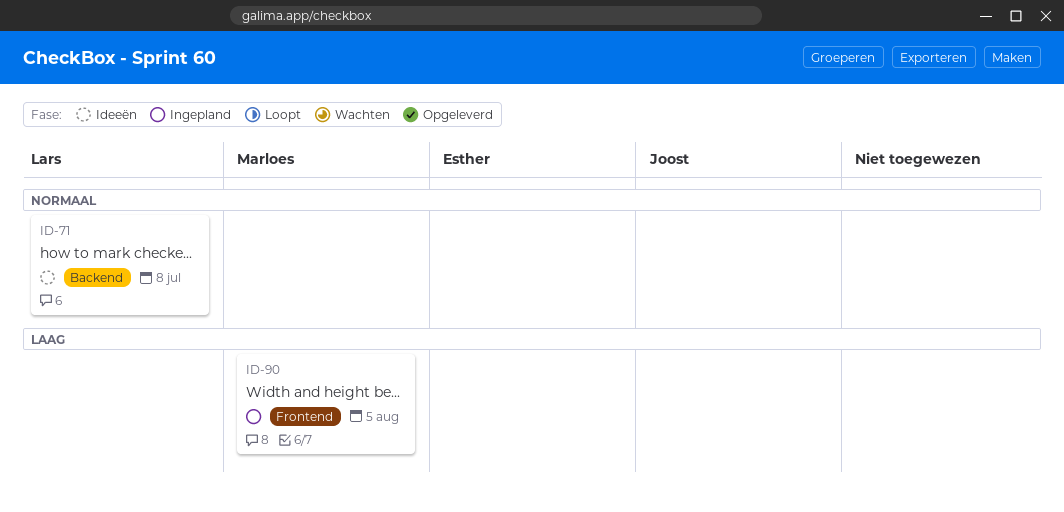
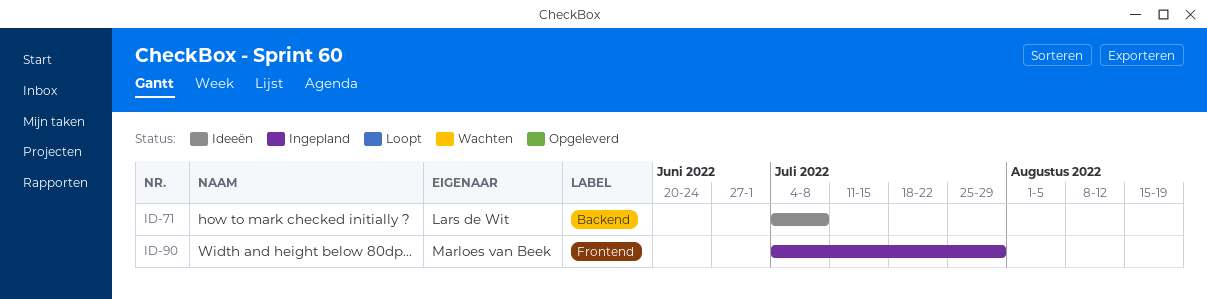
ID-90, due: Aug 5 -> Jul 29

